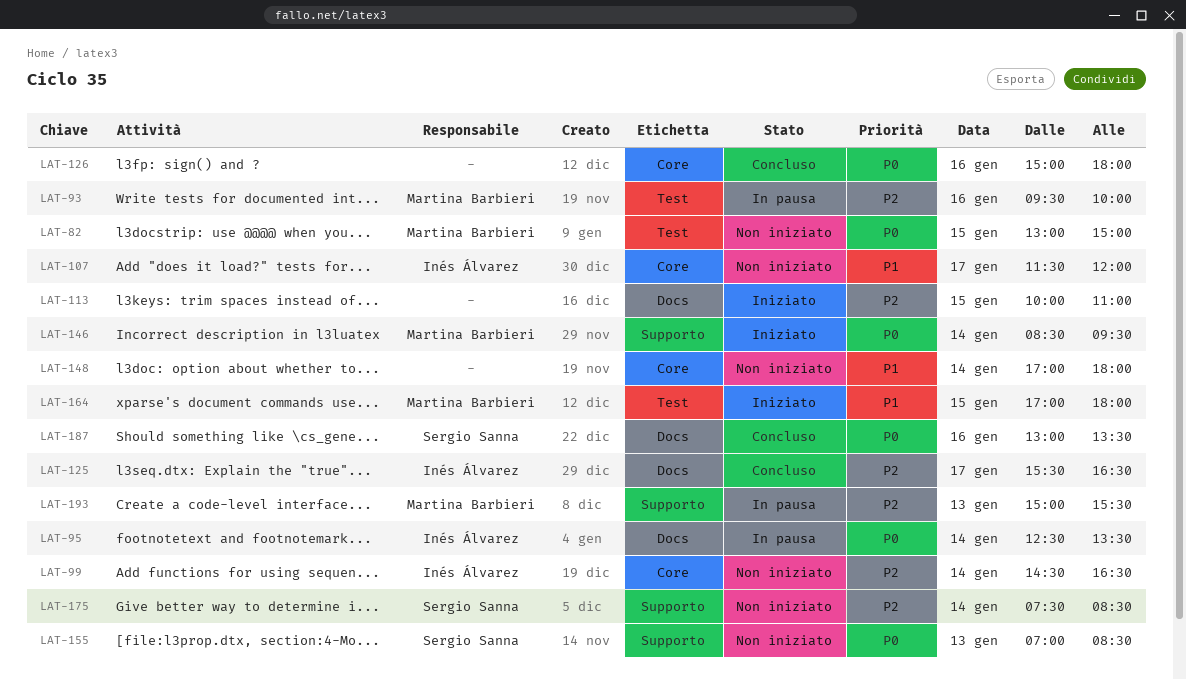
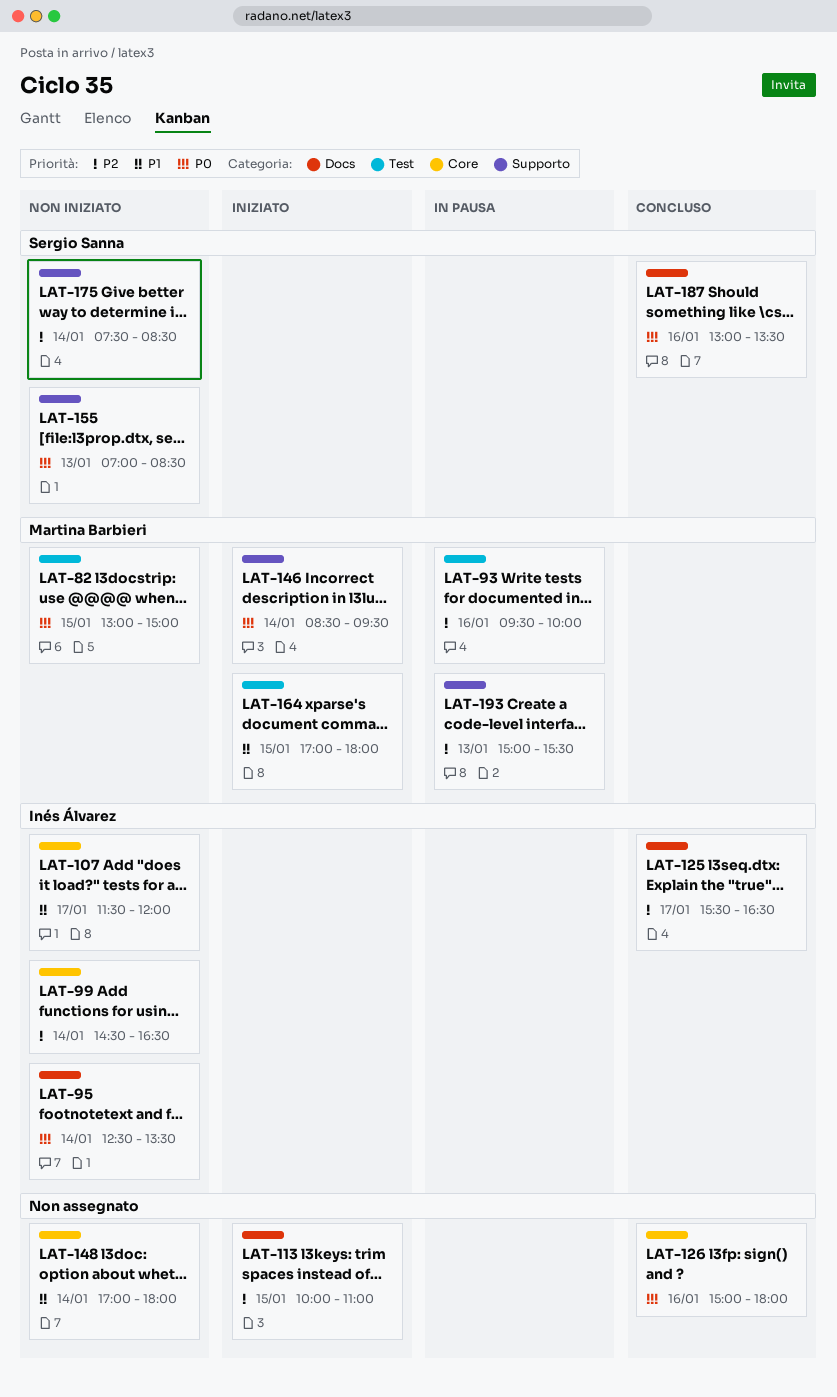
LAT-95, status: In pausa -> Non iniziato

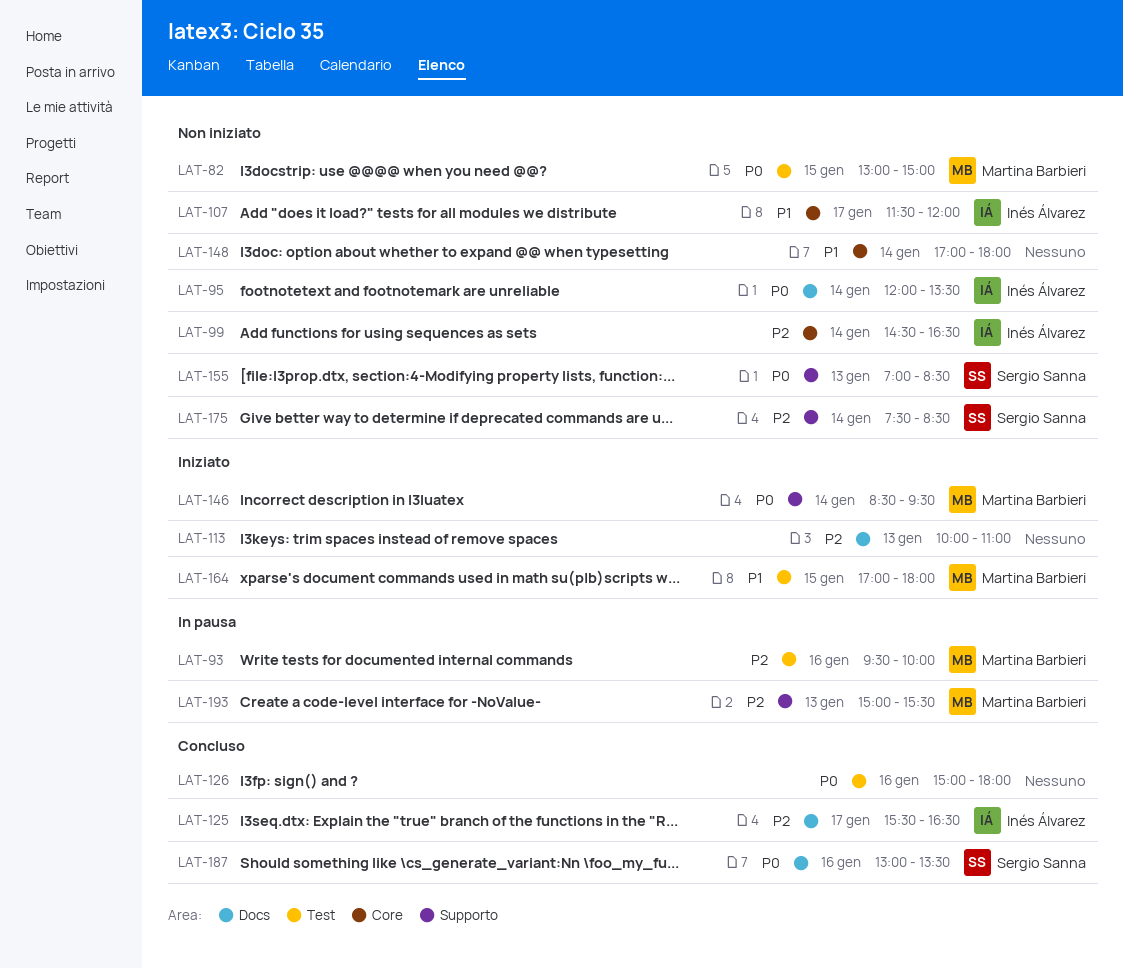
LAT-95, begins: 12:30 -> 12:00
LAT-113, day: Jan 15 -> Jan 13
LAT-126, label: Core -> Test

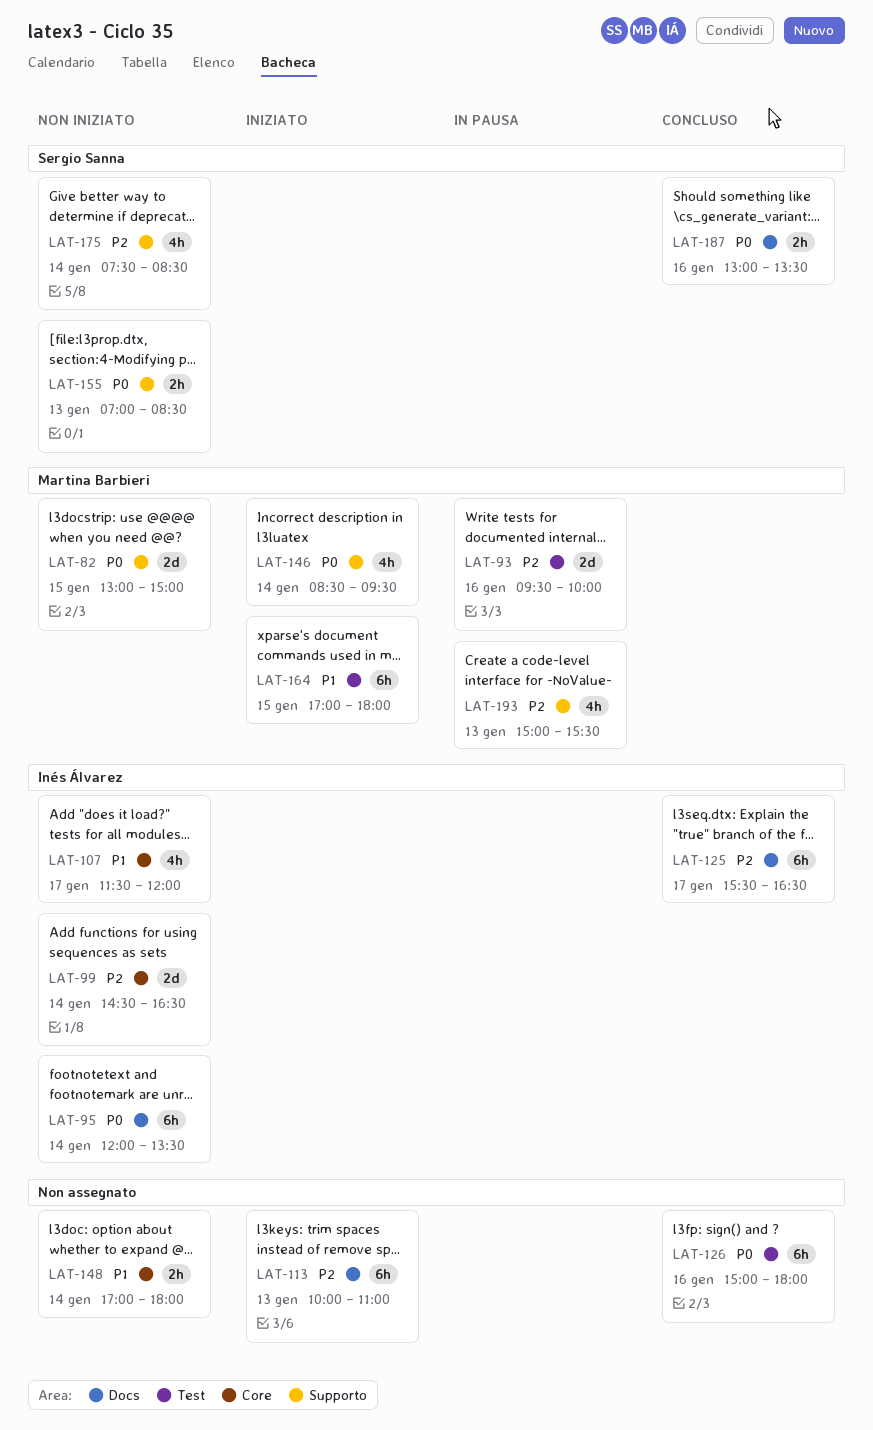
LAT-82, label: Test -> Supporto

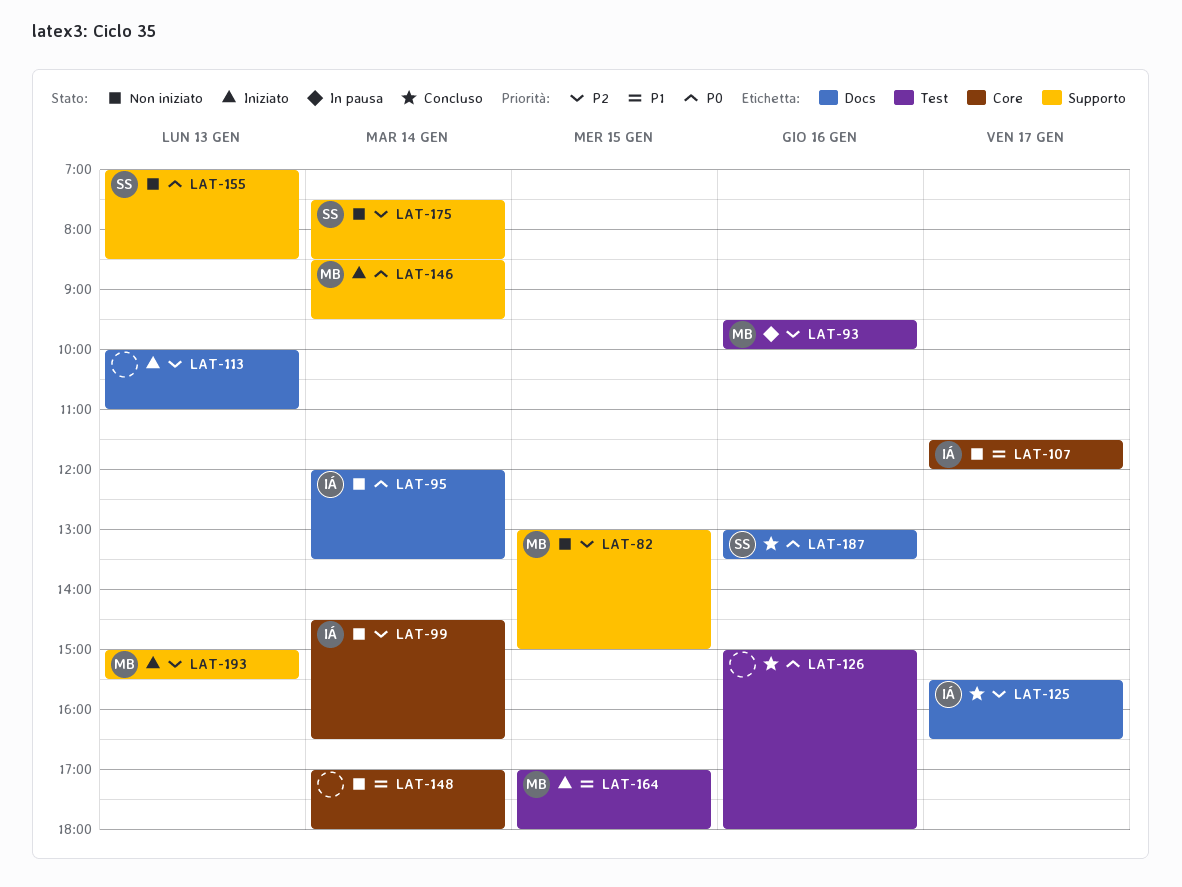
LAT-82, priority: P0 -> P2
LAT-193, status: In pausa -> Iniziato

